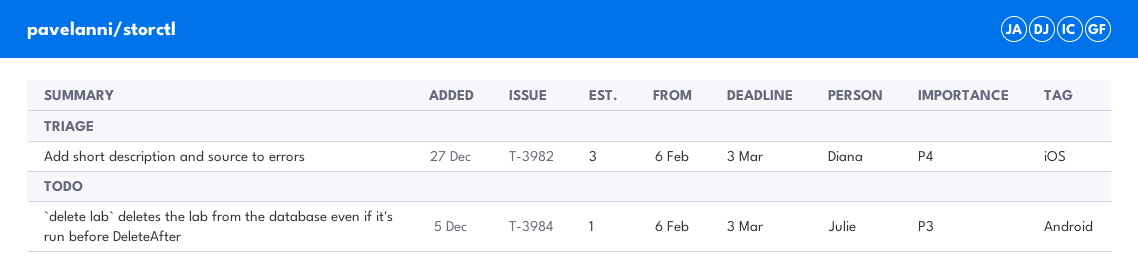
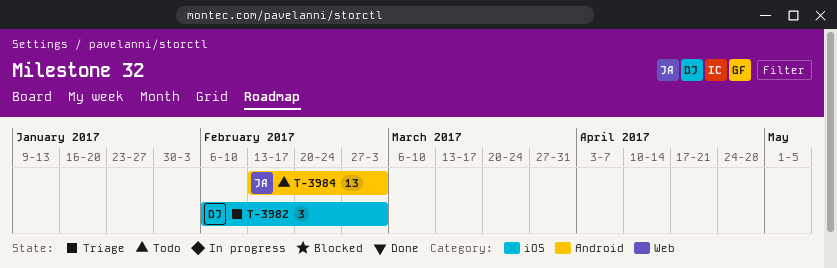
T-3984, estimate: 1 -> 13
T-3984, start: Feb 6 -> Feb 13

